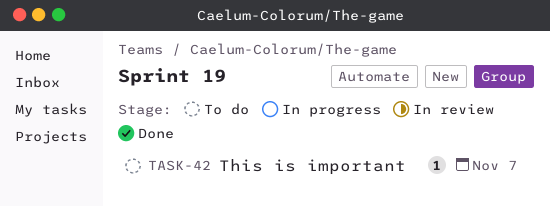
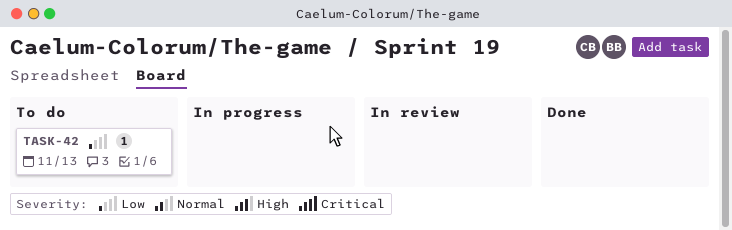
TASK-42, due: Nov 7 -> Nov 13

